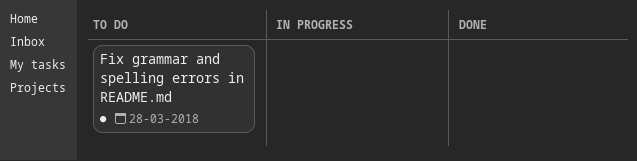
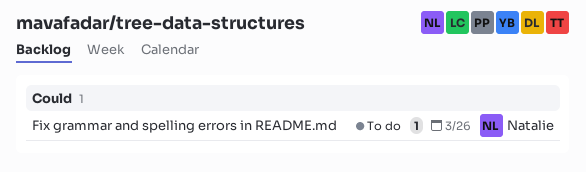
Fix grammar and spelling errors in README.md, due: Mar 28 -> Mar 26

